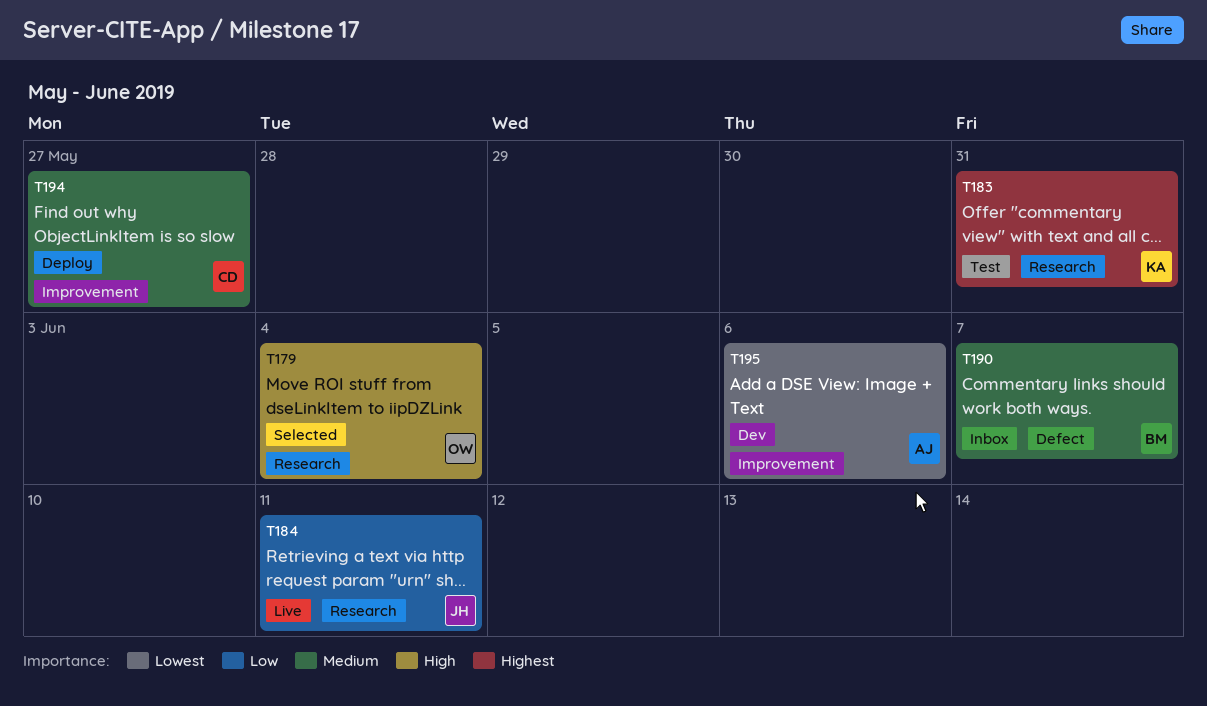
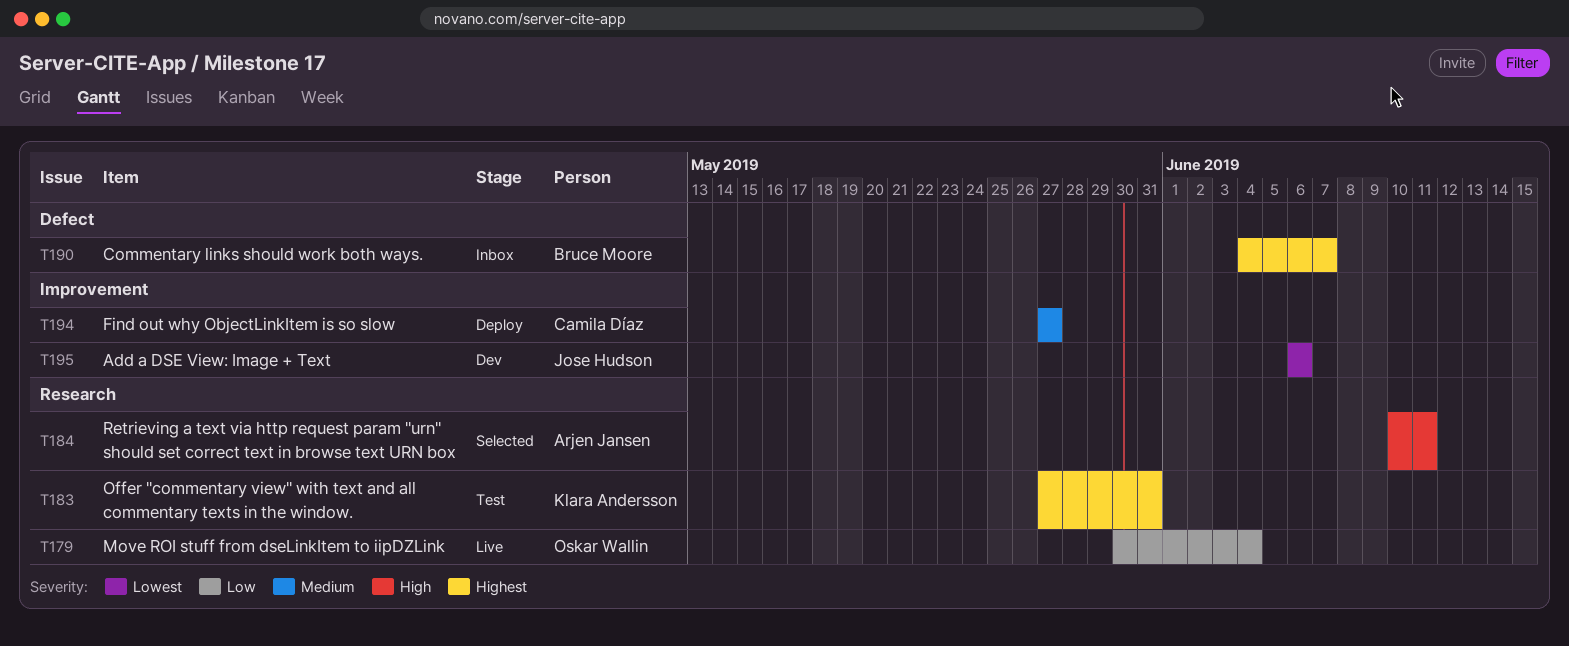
T179, status: Selected -> Live
T179, priority: High -> Low
T184, status: Live -> Selected
T184, owner: Jose Hudson -> Arjen Jansen
T184, priority: Low -> High
T190, priority: Medium -> Highest
T195, owner: Arjen Jansen -> Jose Hudson

